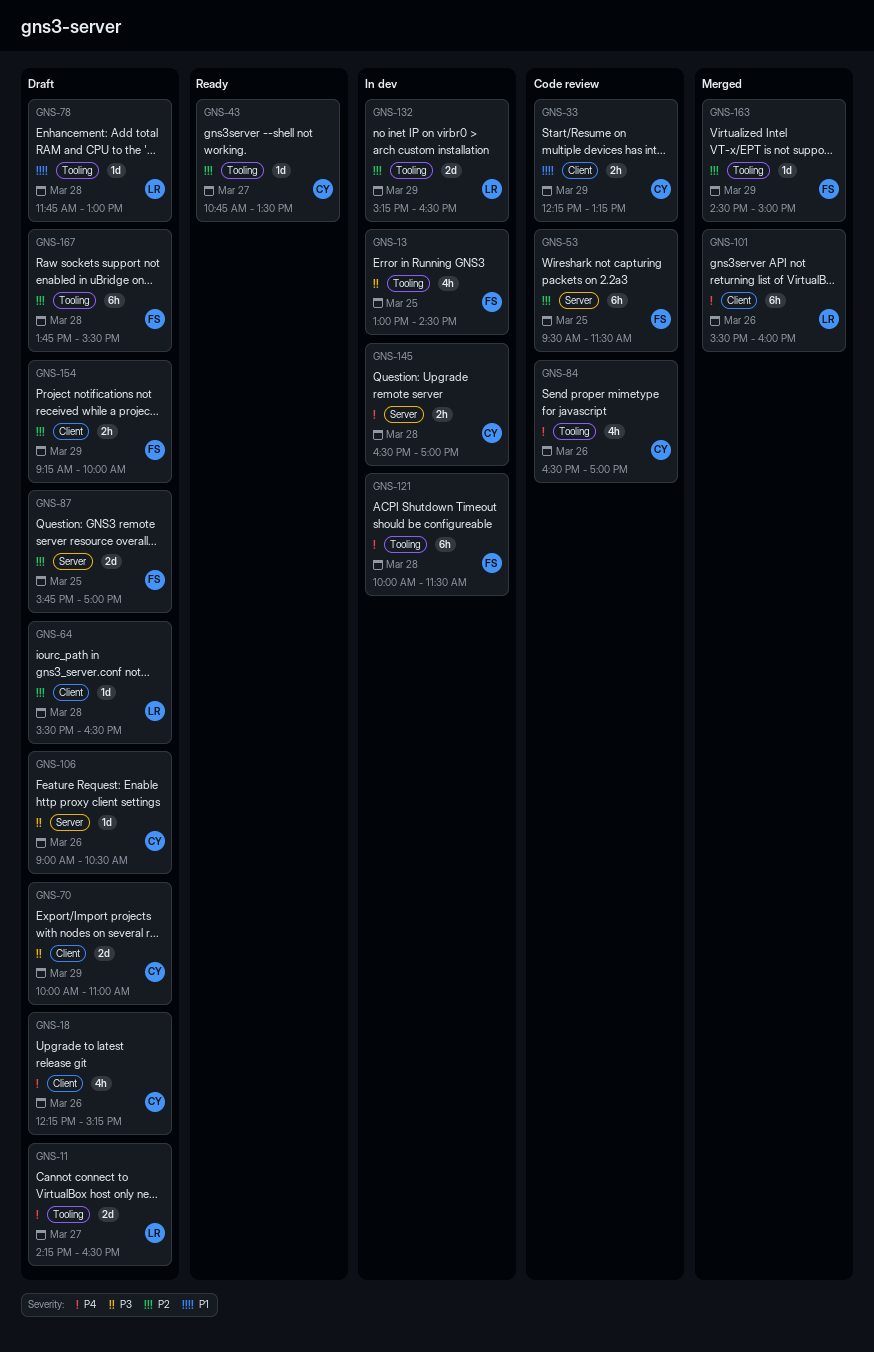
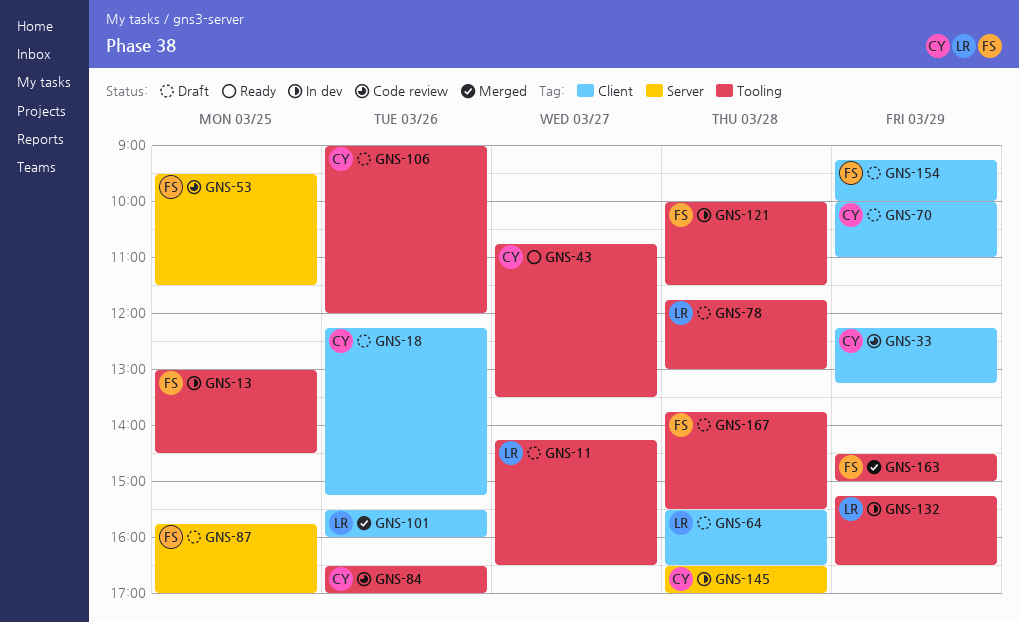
GNS-106, label: Server -> Tooling
GNS-106, ends: 10:30 -> 12:00

